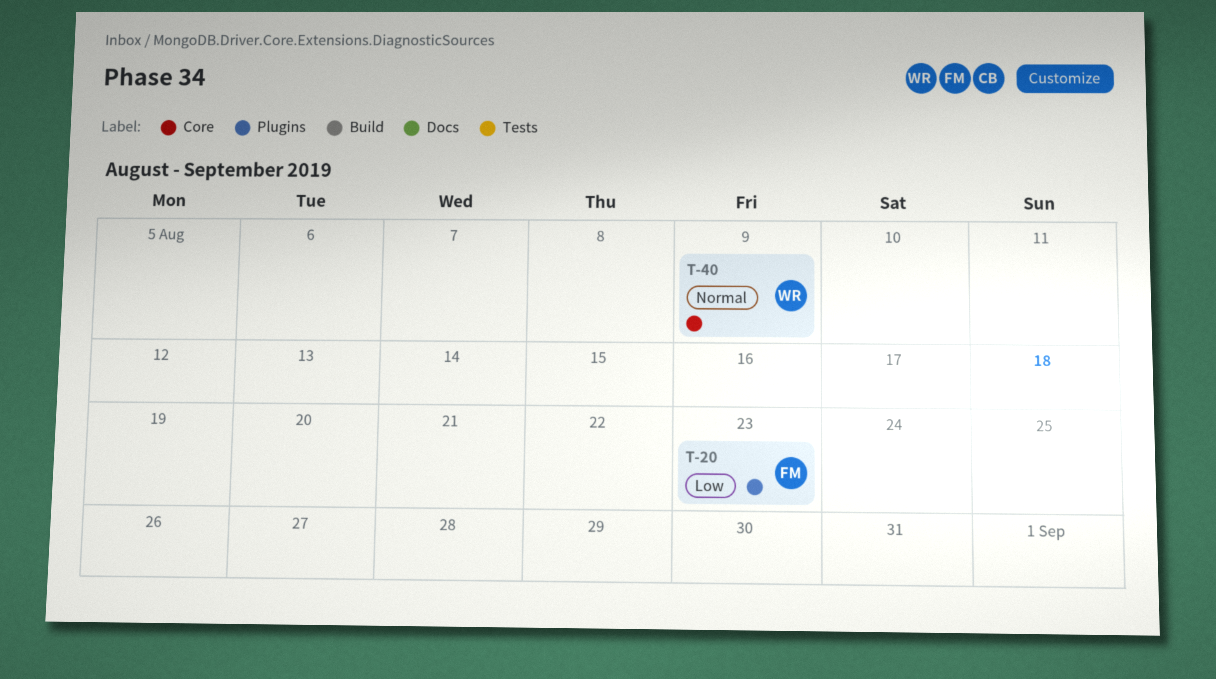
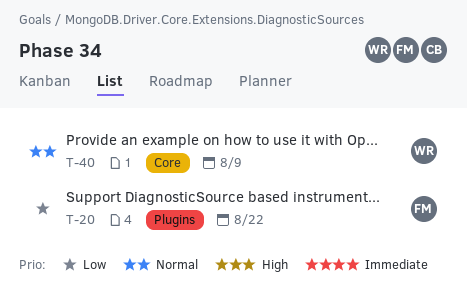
T-20, due: Aug 23 -> Aug 22

